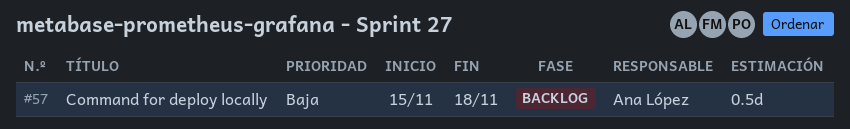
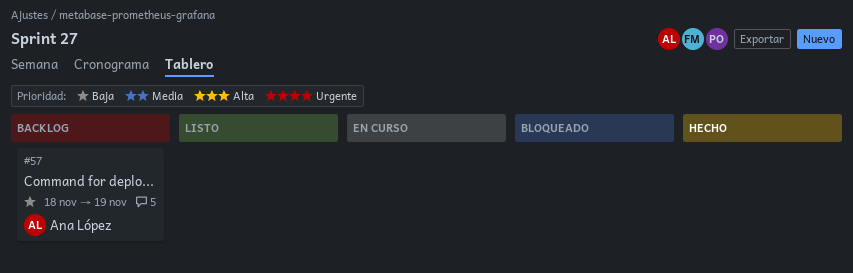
#57, start: Nov 15 -> Nov 18
#57, due: Nov 18 -> Nov 19

